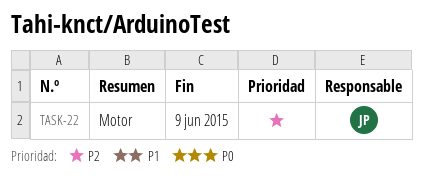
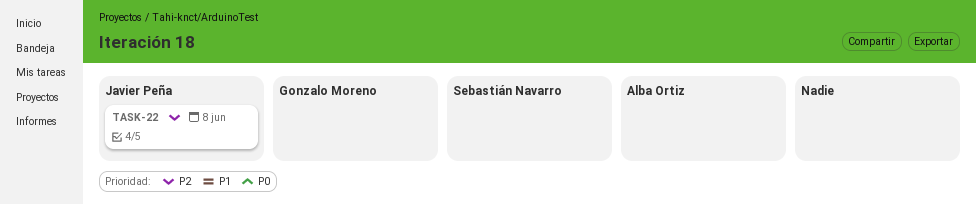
TASK-22, due: Jun 9 -> Jun 8

